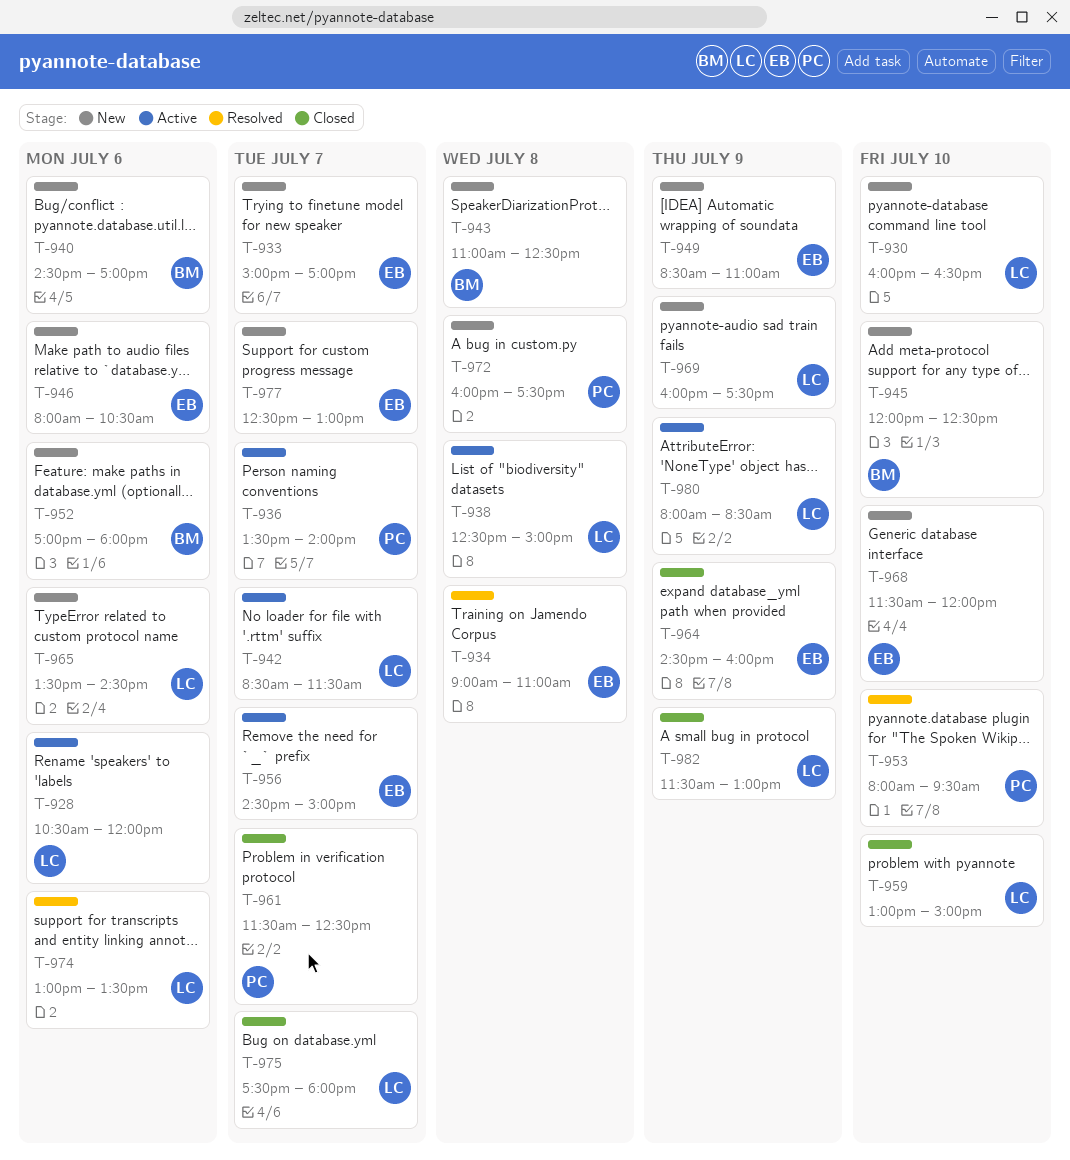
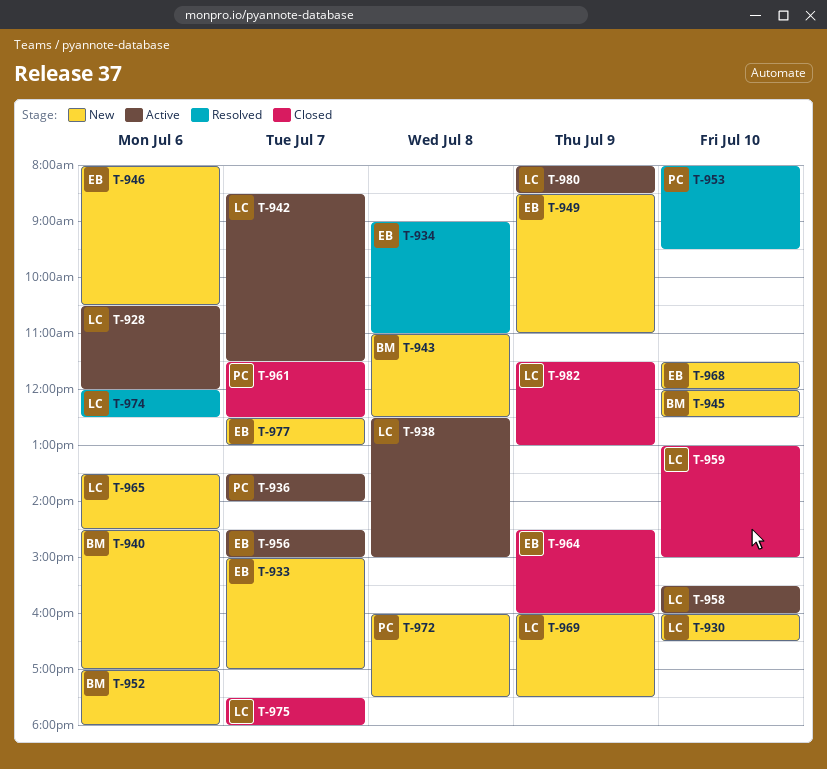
T-958: none -> present
T-974, begins: 13:00 -> 12:00
T-974, ends: 13:30 -> 12:30

